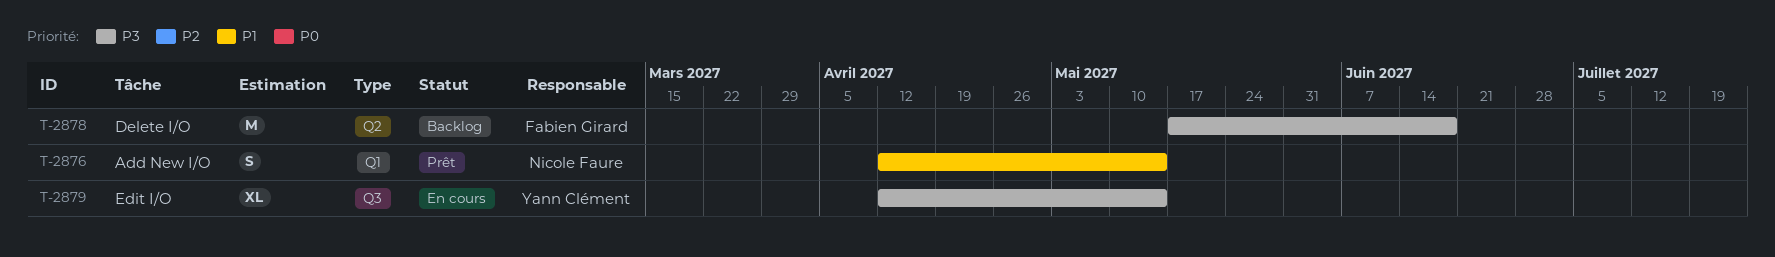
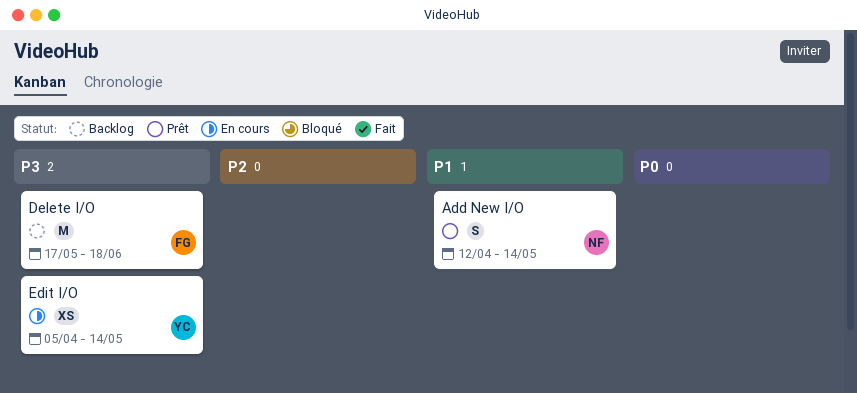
Edit I/O, estimate: XL -> XS
Edit I/O, start: Apr 12 -> Apr 5

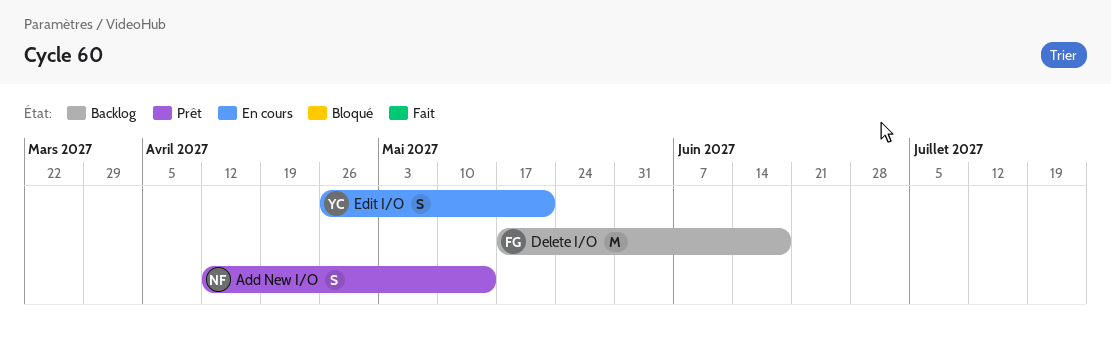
Edit I/O, estimate: XS -> S
Edit I/O, start: Apr 5 -> Apr 26
Edit I/O, due: May 14 -> May 21

